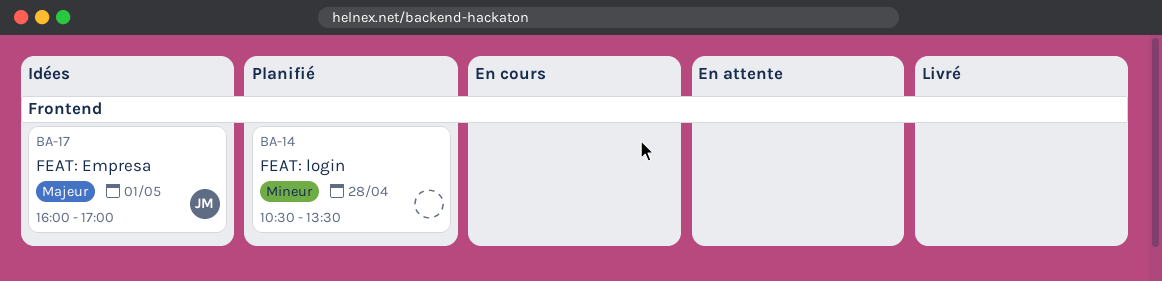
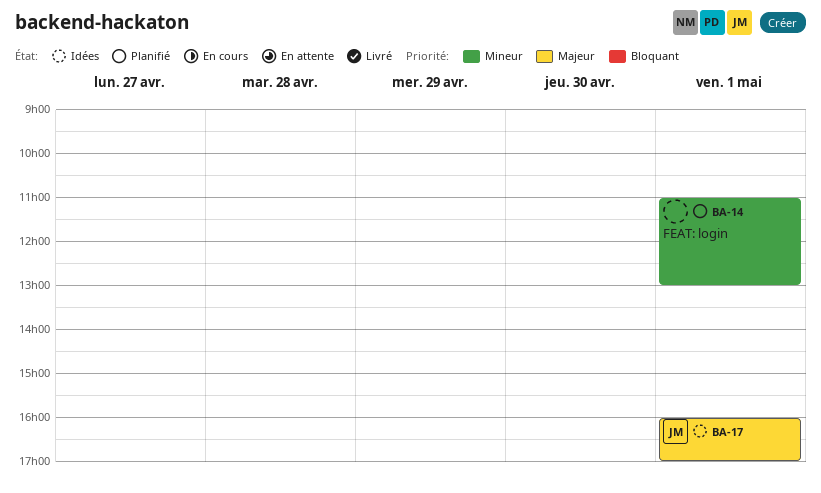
BA-14, day: Apr 28 -> May 1
BA-14, begins: 10:30 -> 11:00
BA-14, ends: 13:30 -> 13:00

